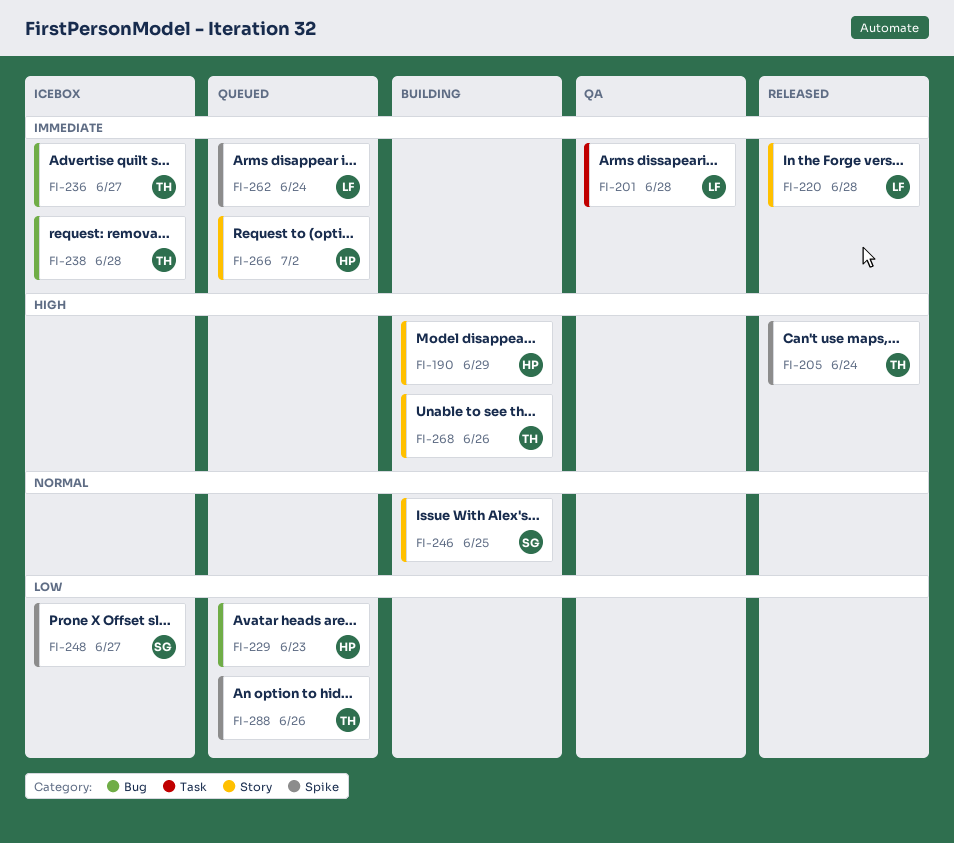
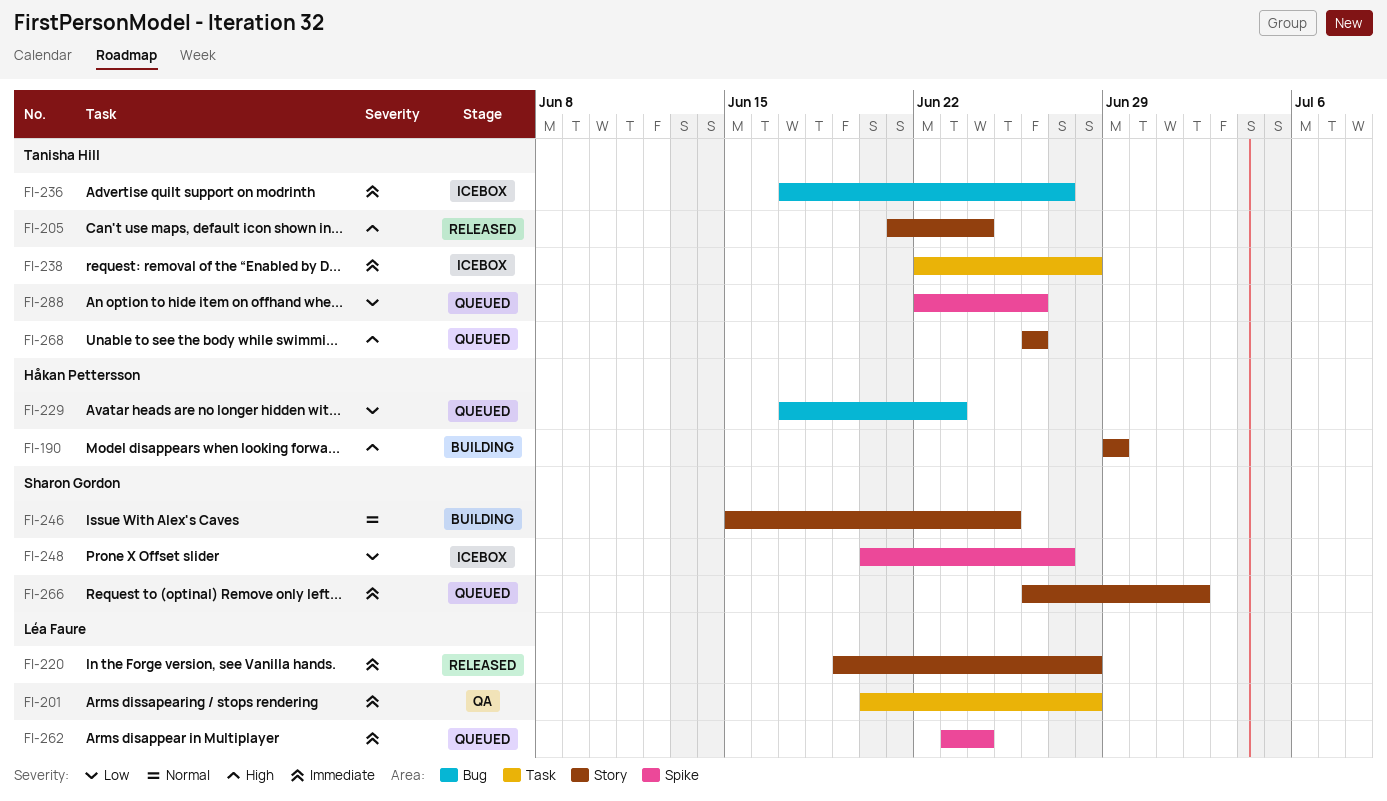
FI-205, label: Spike -> Story
FI-238, label: Bug -> Task
FI-266, owner: Håkan Pettersson -> Sharon Gordon
FI-268, status: Building -> Queued

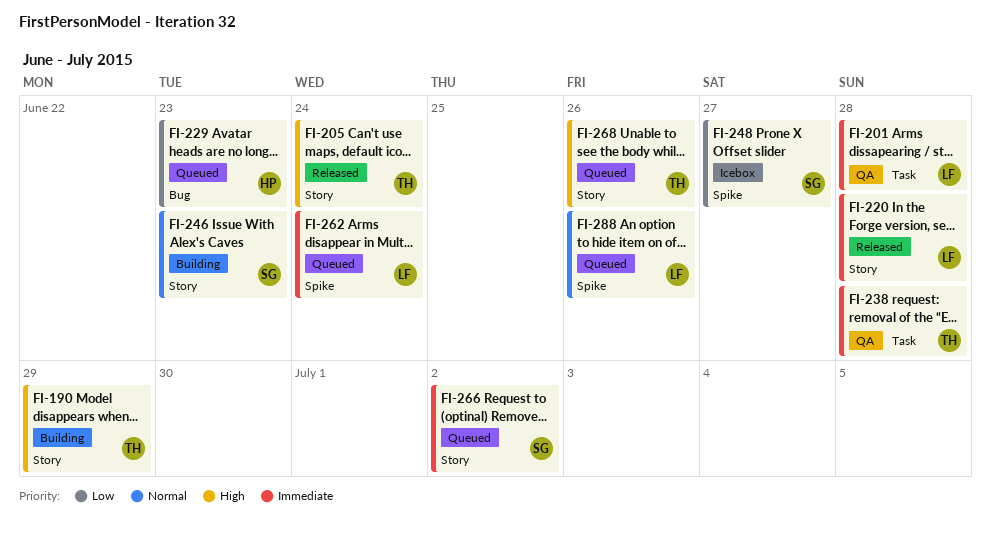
FI-190, owner: Håkan Pettersson -> Tanisha Hill
FI-236: present -> none
FI-238, status: Icebox -> QA
FI-246, due: Jun 25 -> Jun 23
FI-288, owner: Tanisha Hill -> Léa Faure
FI-288, priority: Low -> Normal

